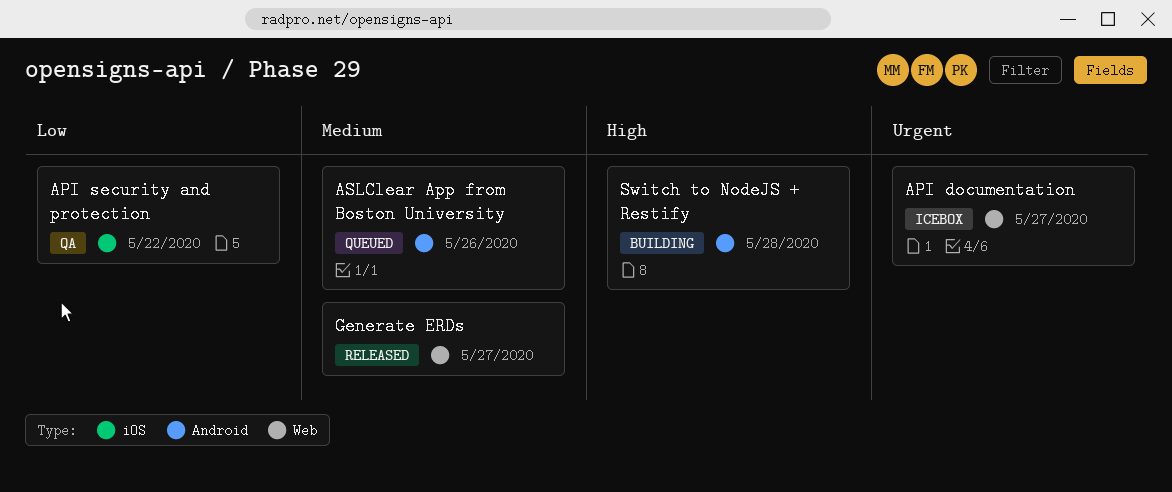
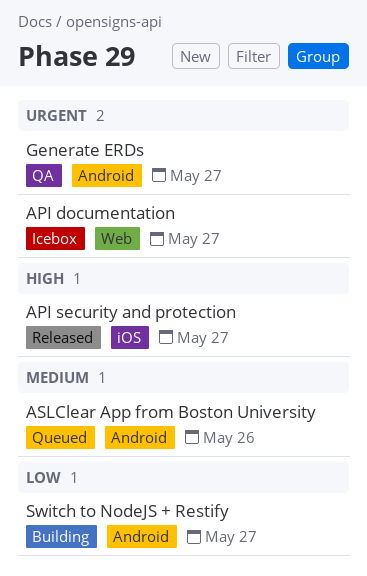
API security and protection, status: QA -> Released
API security and protection, priority: Low -> High
API security and protection, due: May 22 -> May 27
Generate ERDs, status: Released -> QA
Generate ERDs, priority: Medium -> Urgent
Generate ERDs, label: Web -> Android
Switch to NodeJS + Restify, priority: High -> Low
Switch to NodeJS + Restify, due: May 28 -> May 27

